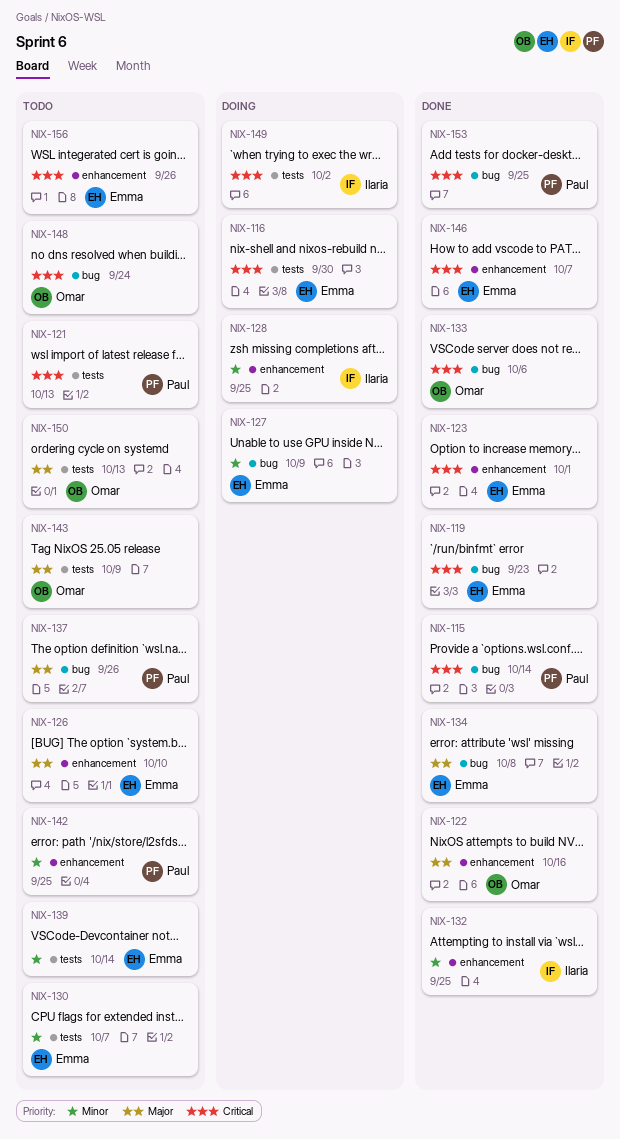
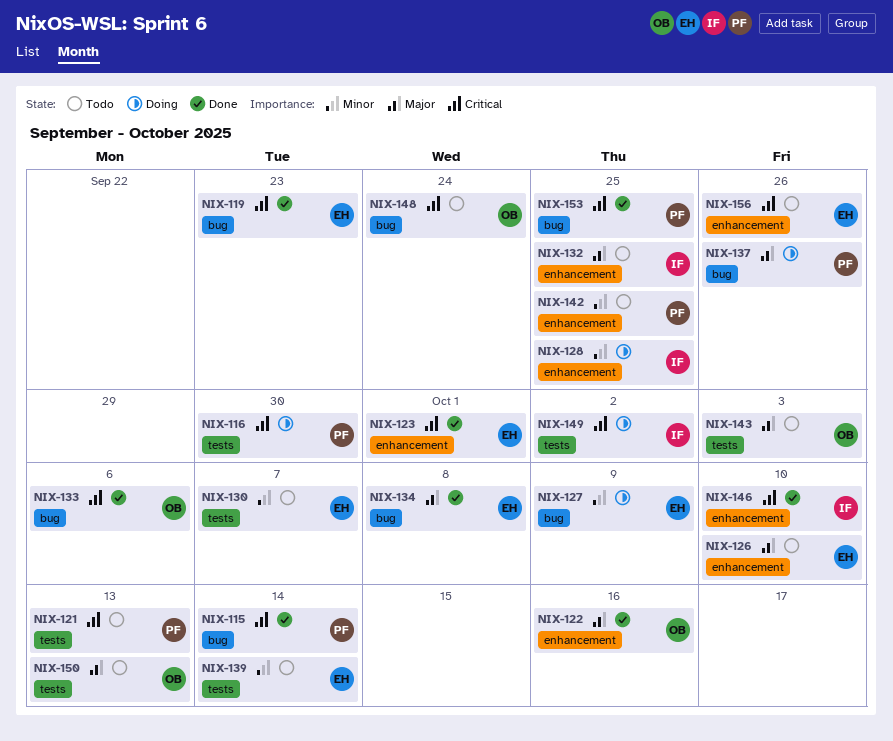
NIX-116, owner: Emma -> Paul
NIX-132, status: Done -> Todo
NIX-132, priority: Minor -> Major
NIX-137, status: Todo -> Doing
NIX-143, due: Oct 9 -> Oct 3
NIX-146, owner: Emma -> Ilaria
NIX-146, due: Oct 7 -> Oct 10

